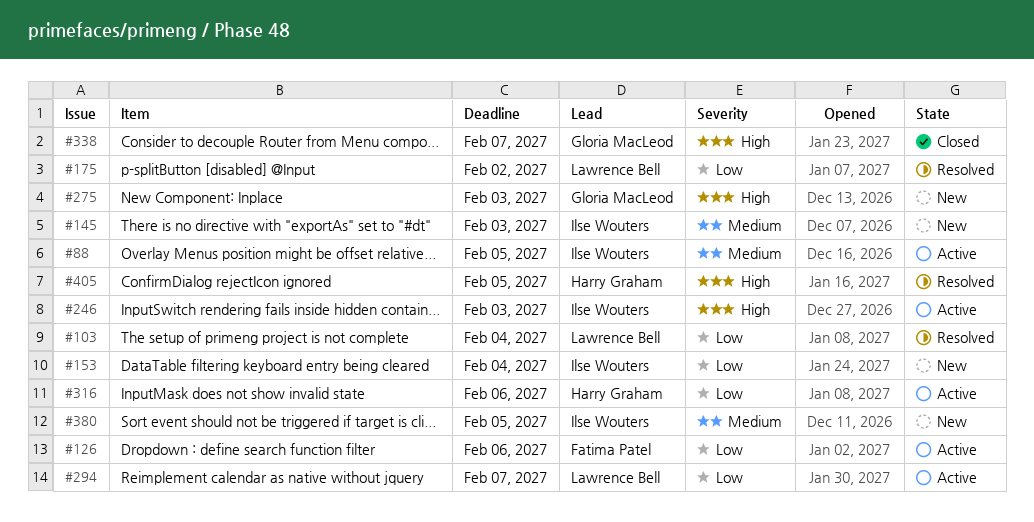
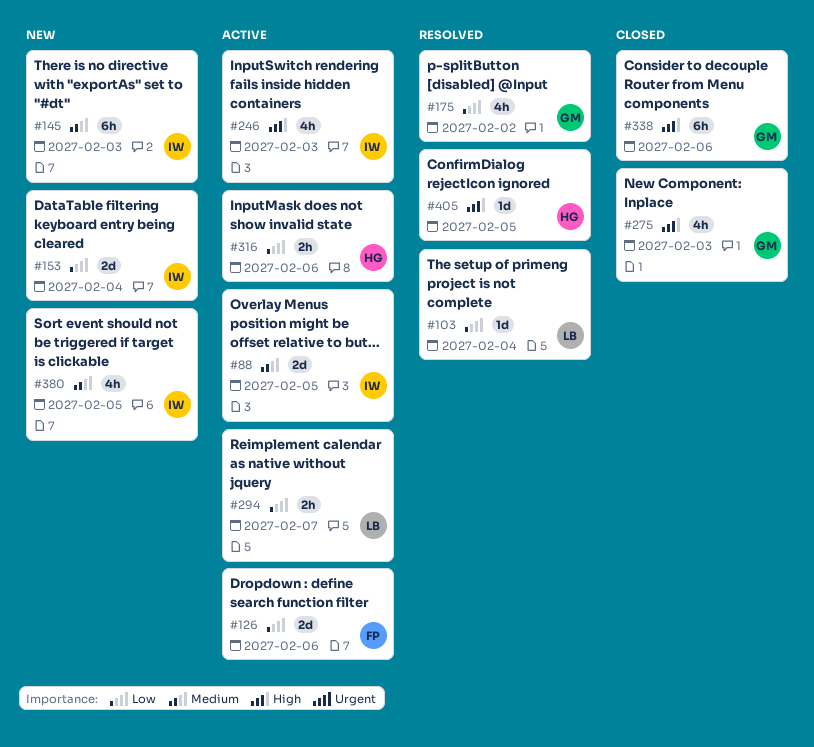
#175, owner: Lawrence Bell -> Gloria MacLeod
#275, status: New -> Closed
#338, due: Feb 7 -> Feb 6

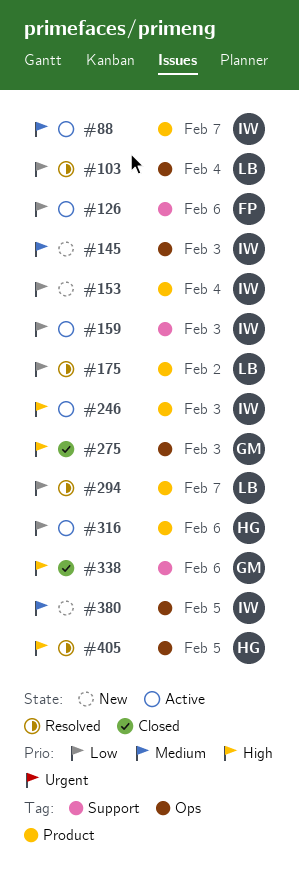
#88, due: Feb 5 -> Feb 7
#159: none -> present
#175, owner: GM -> LB
#294, status: Active -> Resolved

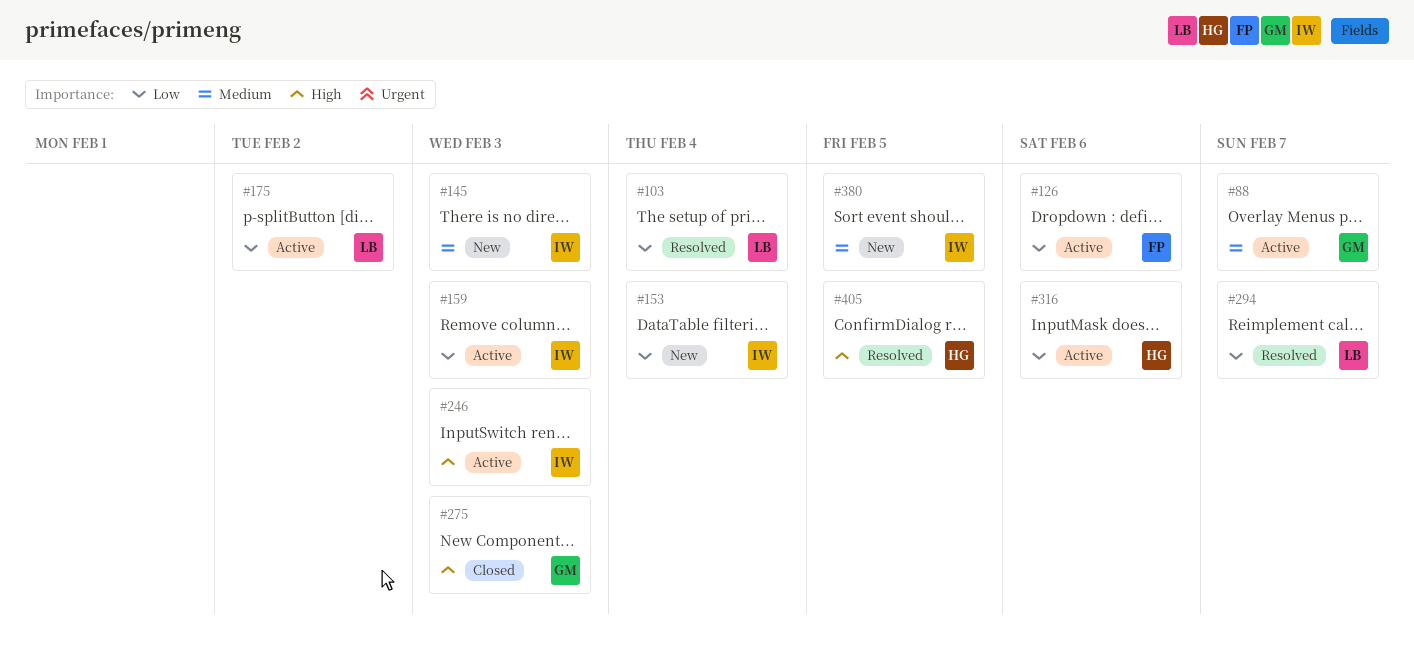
#88, owner: IW -> GM
#175, status: Resolved -> Active
#338: present -> none

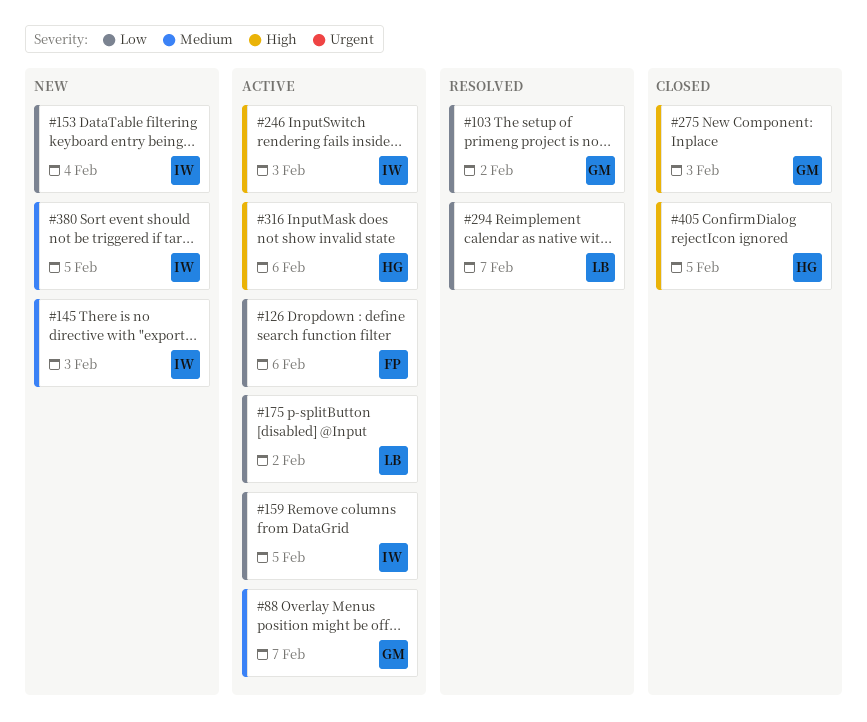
#103, owner: LB -> GM
#103, due: Feb 4 -> Feb 2
#159, due: Feb 3 -> Feb 5
#316, priority: Low -> High
#405, status: Resolved -> Closed

